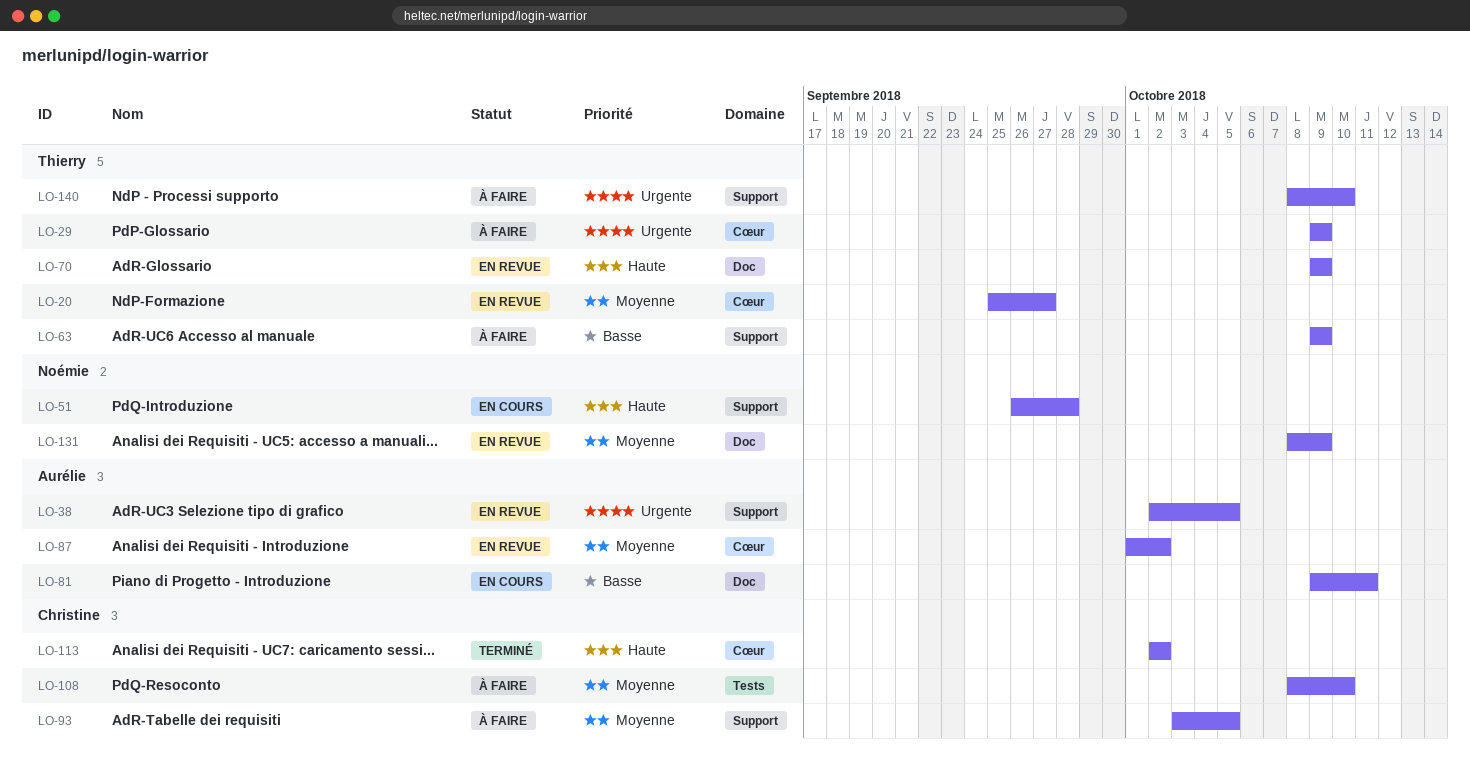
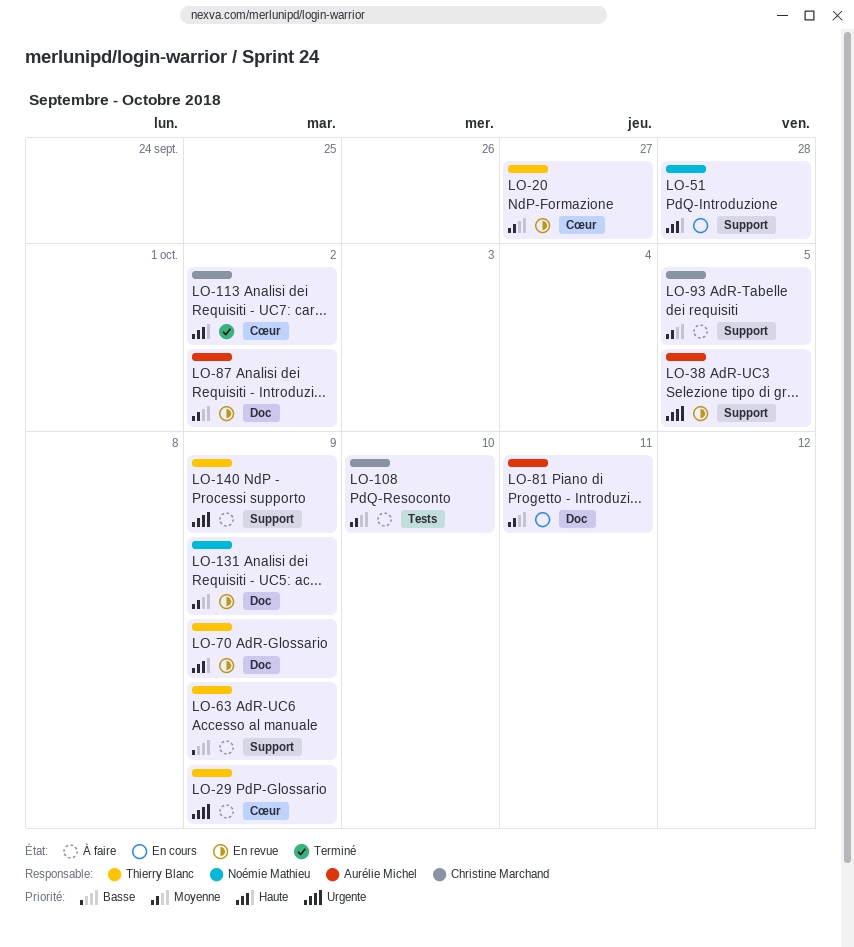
LO-81, priority: Basse -> Moyenne
LO-87, label: Cœur -> Doc
LO-140, due: Oct 10 -> Oct 9

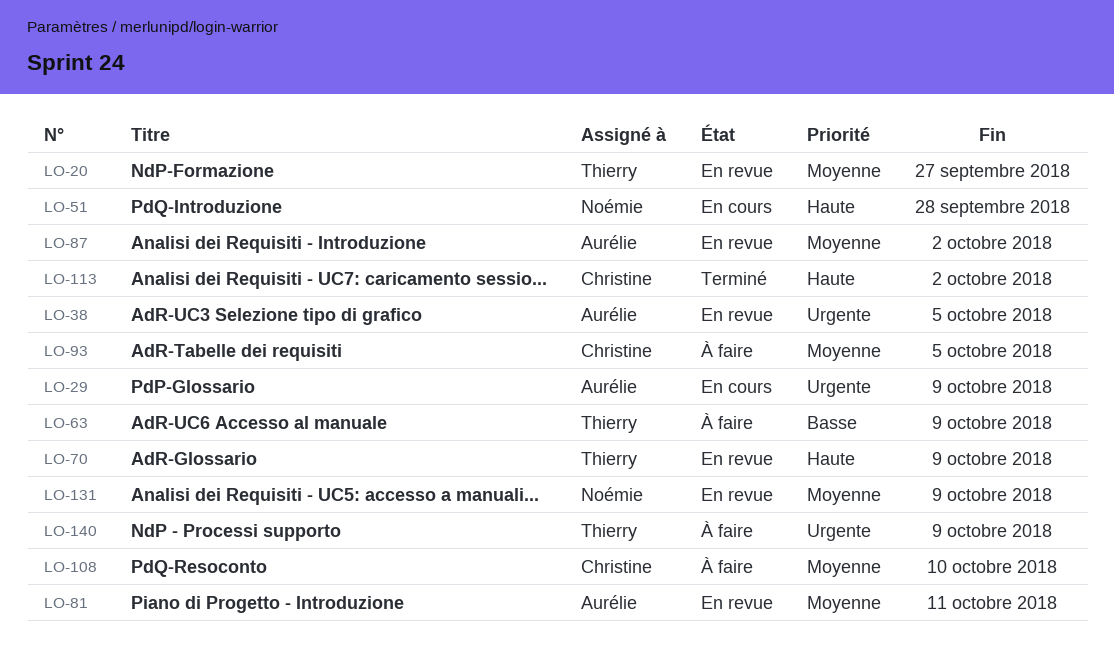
LO-29, status: À faire -> En cours
LO-29, owner: Thierry Blanc -> Aurélie Michel
LO-81, status: En cours -> En revue

